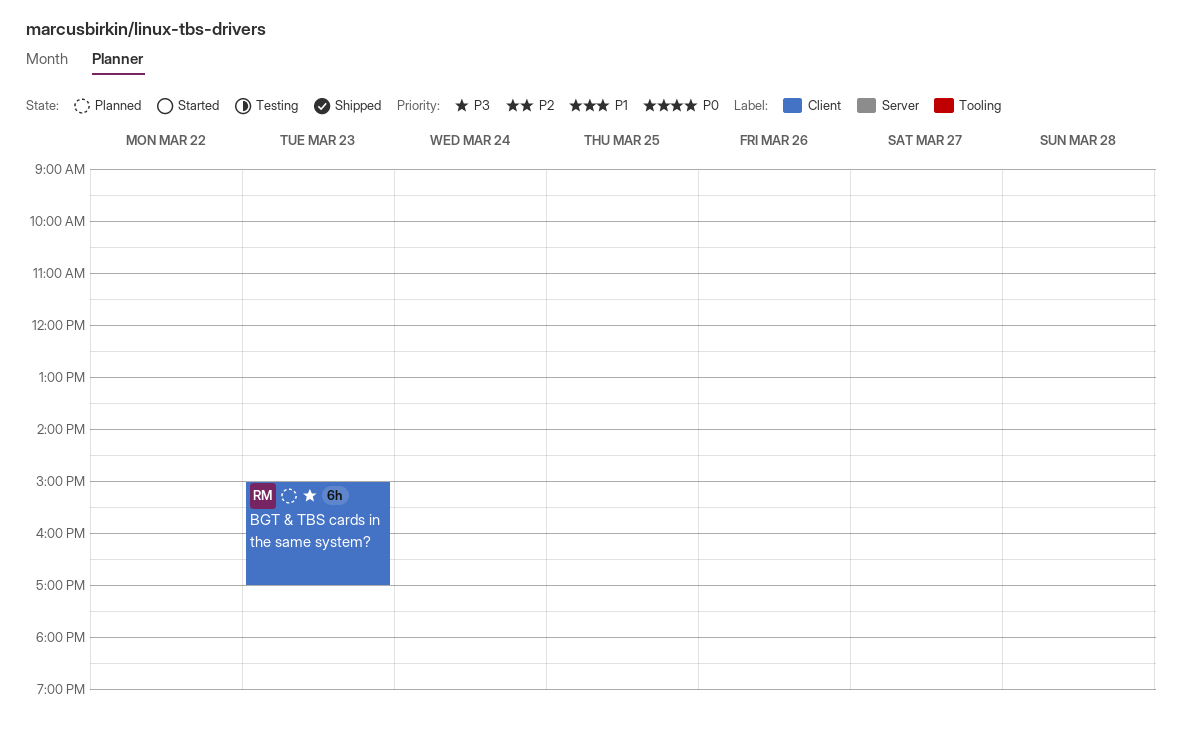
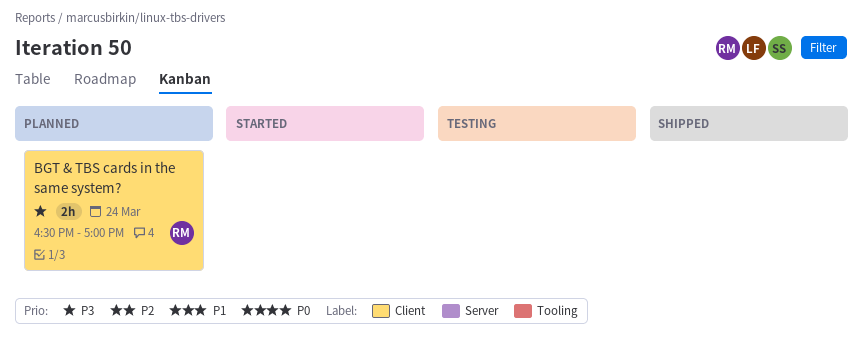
BGT & TBS cards in the same system?, estimate: 6h -> 2h
BGT & TBS cards in the same system?, day: Mar 23 -> Mar 24
BGT & TBS cards in the same system?, begins: 15:00 -> 16:30

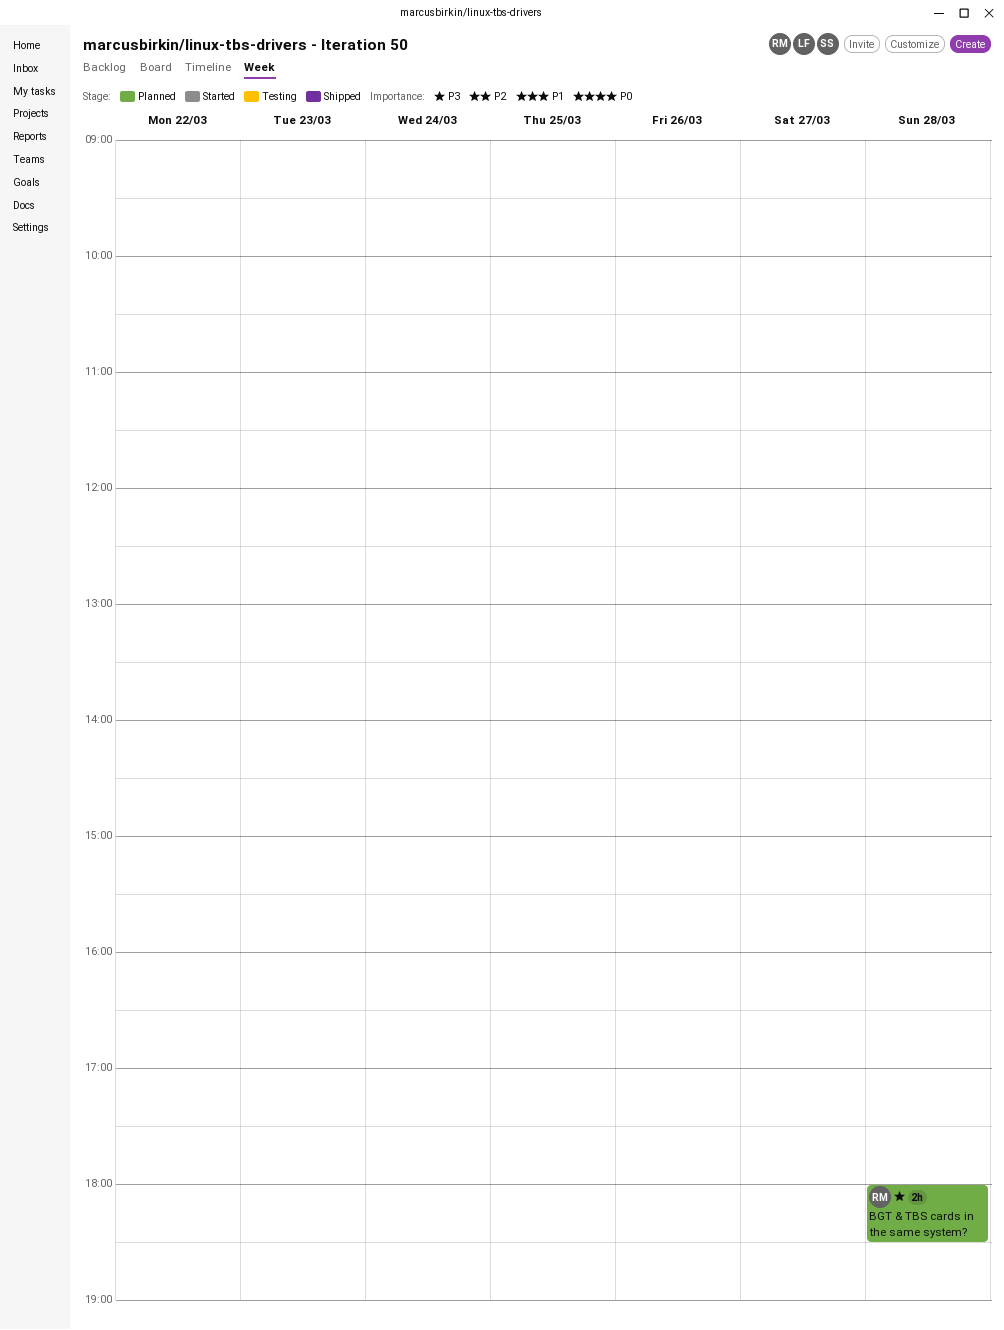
BGT & TBS cards in the same system?, day: Mar 24 -> Mar 28
BGT & TBS cards in the same system?, begins: 16:30 -> 18:00
BGT & TBS cards in the same system?, ends: 17:00 -> 18:30

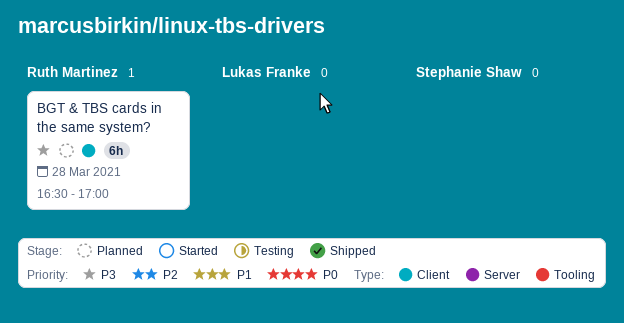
BGT & TBS cards in the same system?, estimate: 2h -> 6h
BGT & TBS cards in the same system?, begins: 18:00 -> 16:30
BGT & TBS cards in the same system?, ends: 18:30 -> 17:00

